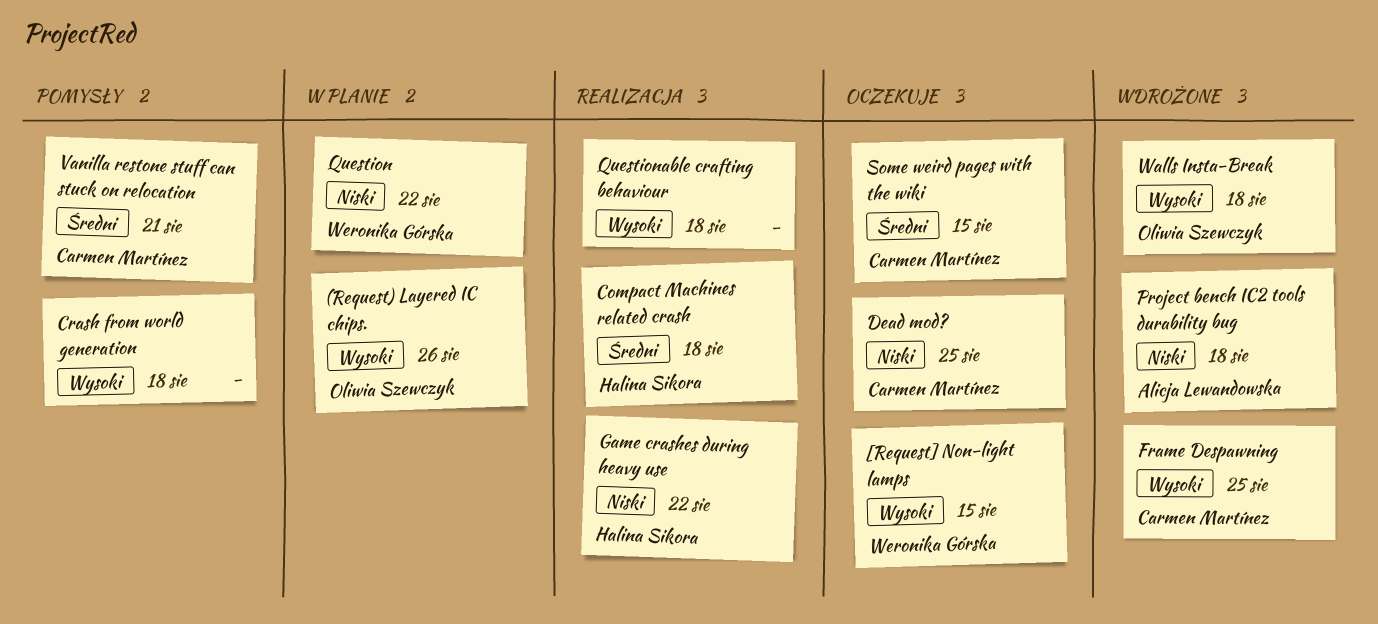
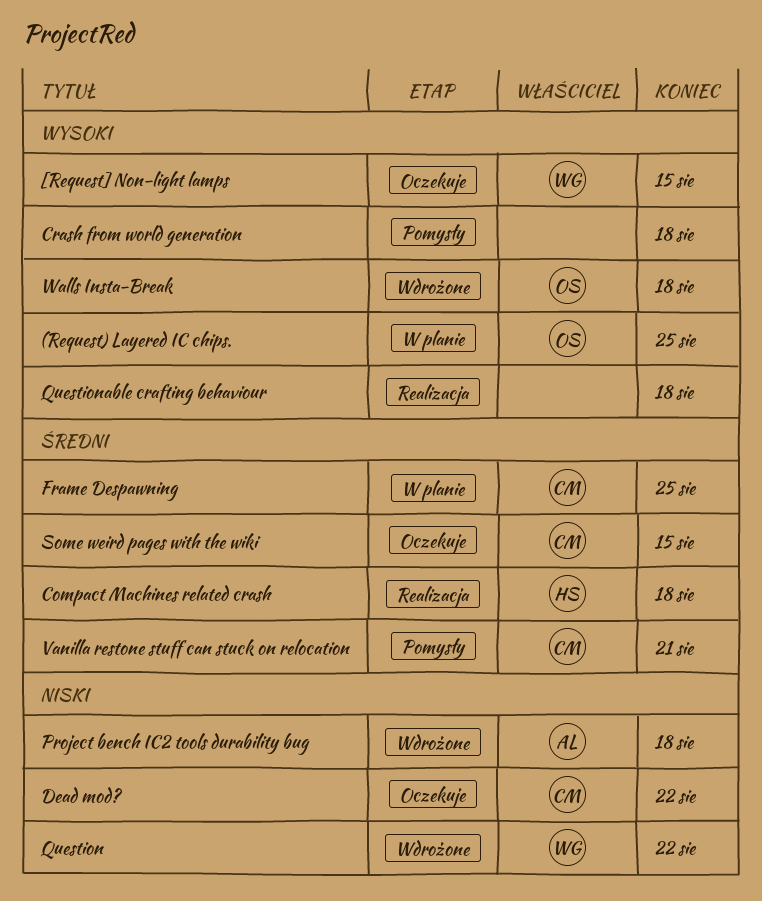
(Request) Layered IC chips., due: Aug 26 -> Aug 25
Dead mod?, due: Aug 25 -> Aug 22
Frame Despawning, status: Wdrożone -> W planie
Frame Despawning, priority: Wysoki -> Średni
Game crashes during heavy use: present -> none
Question, status: W planie -> Wdrożone

